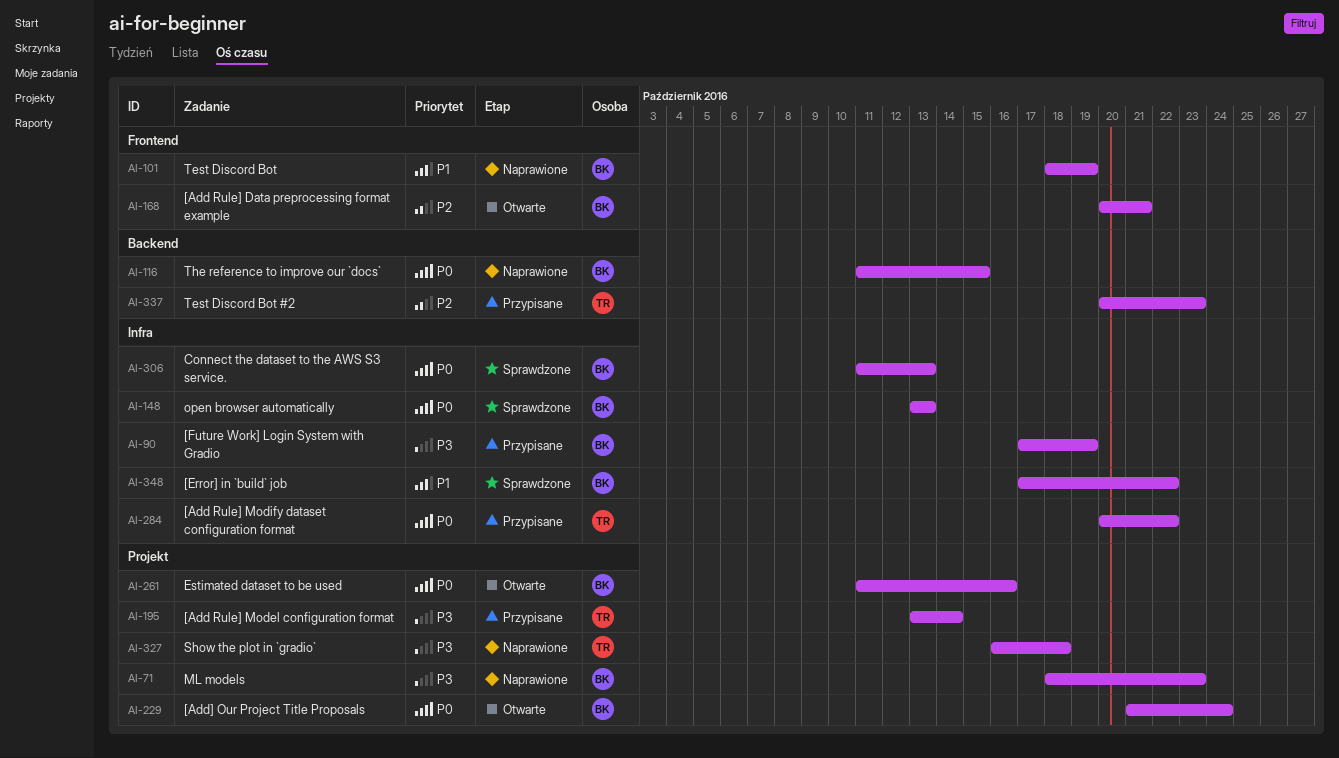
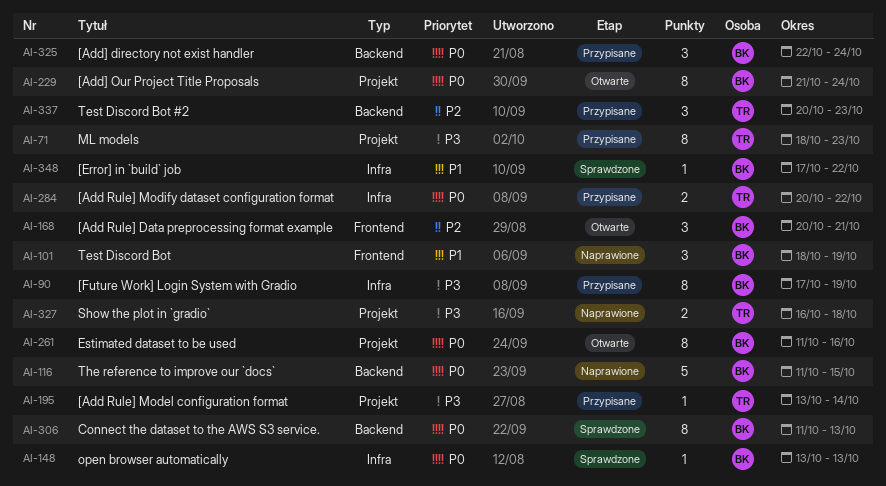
AI-71, status: Naprawione -> Przypisane
AI-71, owner: BK -> TR
AI-306, label: Infra -> Backend
AI-325: none -> present

